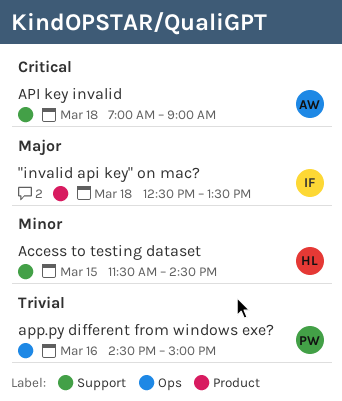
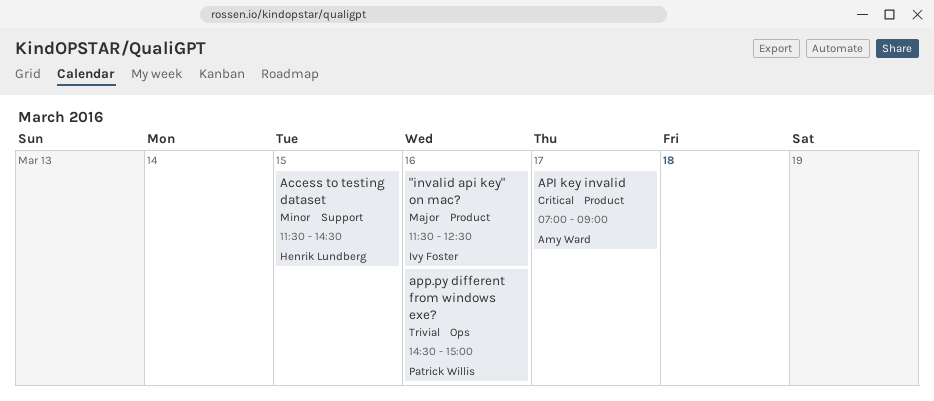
"invalid api key" on mac?, day: Mar 18 -> Mar 16
"invalid api key" on mac?, begins: 12:30 -> 11:30
"invalid api key" on mac?, ends: 13:30 -> 12:30
API key invalid, label: Support -> Product
API key invalid, day: Mar 18 -> Mar 17

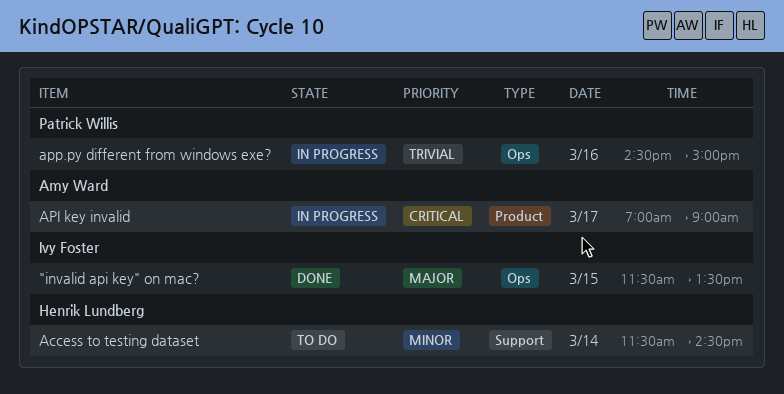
"invalid api key" on mac?, label: Product -> Ops
"invalid api key" on mac?, day: Mar 16 -> Mar 15
"invalid api key" on mac?, ends: 12:30 -> 13:30
Access to testing dataset, day: Mar 15 -> Mar 14

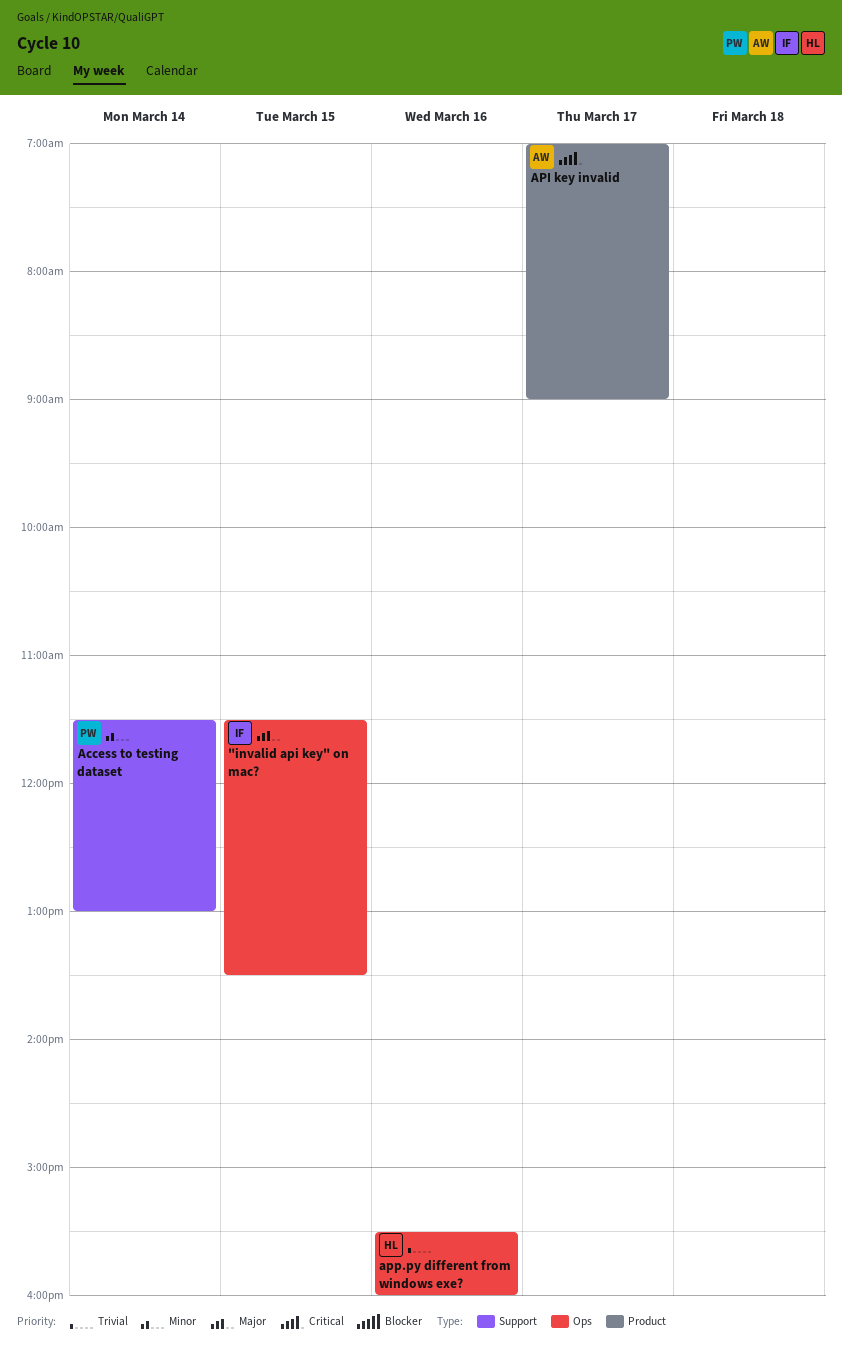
Access to testing dataset, owner: Henrik Lundberg -> Patrick Willis
Access to testing dataset, ends: 14:30 -> 13:00
app.py different from windows exe?, owner: Patrick Willis -> Henrik Lundberg
app.py different from windows exe?, begins: 14:30 -> 15:30
app.py different from windows exe?, ends: 15:00 -> 16:00

